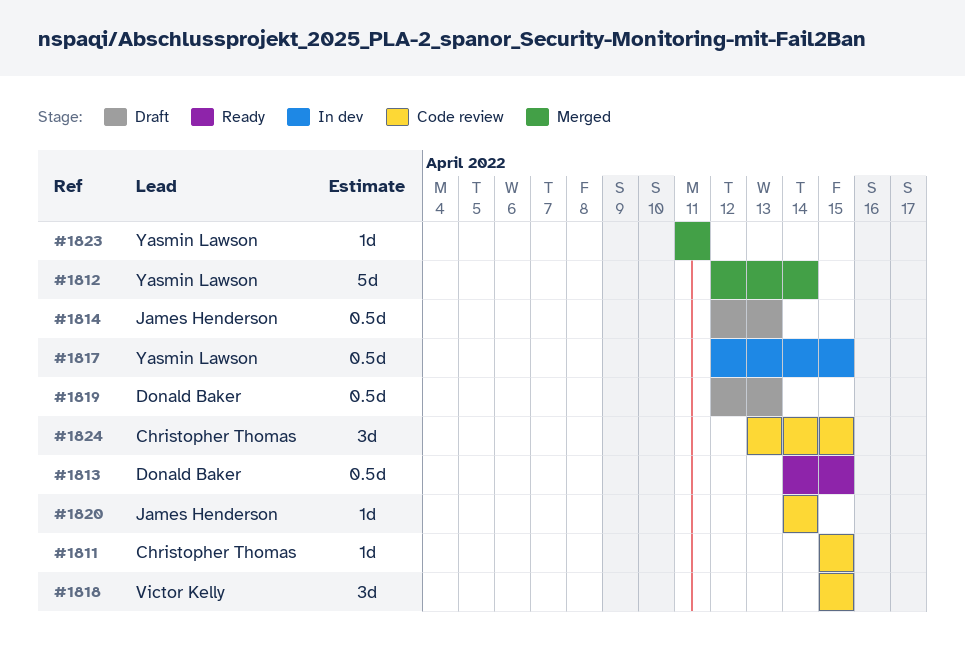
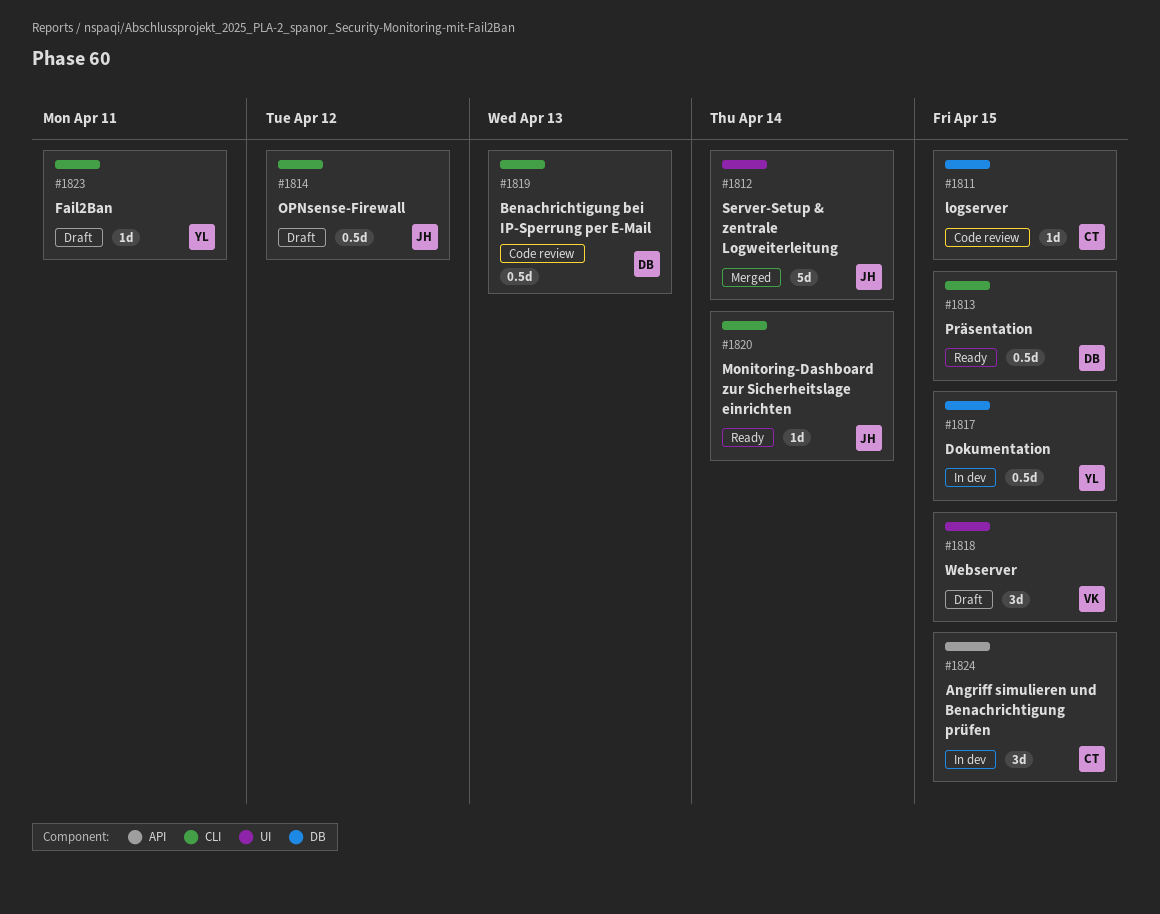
#1812, owner: Yasmin Lawson -> James Henderson
#1814, due: Apr 13 -> Apr 12
#1818, status: Code review -> Draft
#1819, status: Draft -> Code review
#1820, status: Code review -> Ready
#1823, status: Merged -> Draft
#1824, status: Code review -> In dev

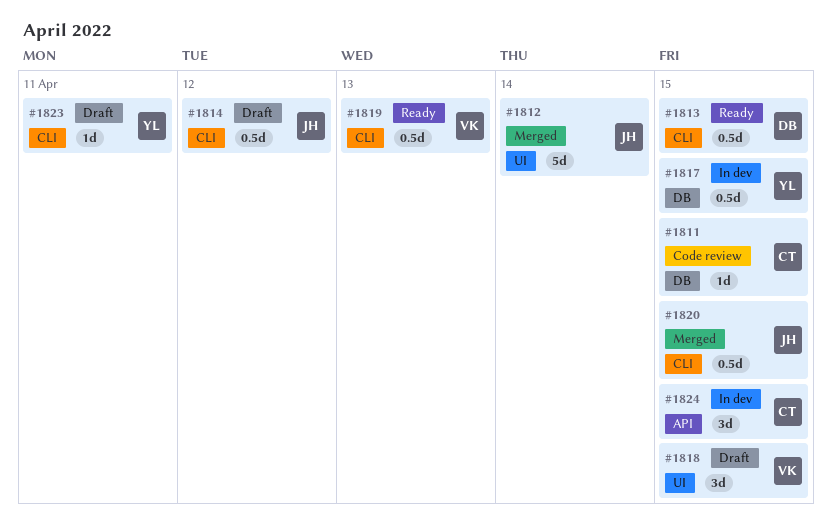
#1819, status: Code review -> Ready
#1819, owner: DB -> VK
#1820, status: Ready -> Merged
#1820, estimate: 1d -> 0.5d
#1820, due: Apr 14 -> Apr 15

